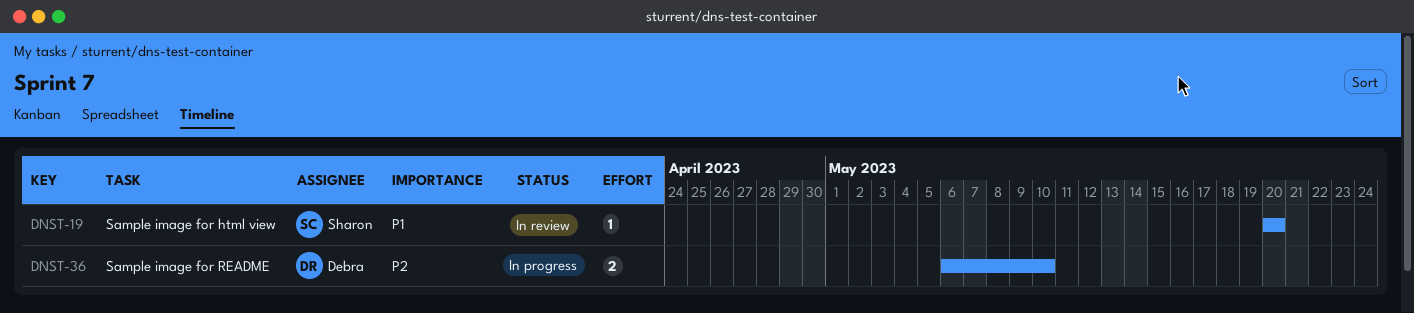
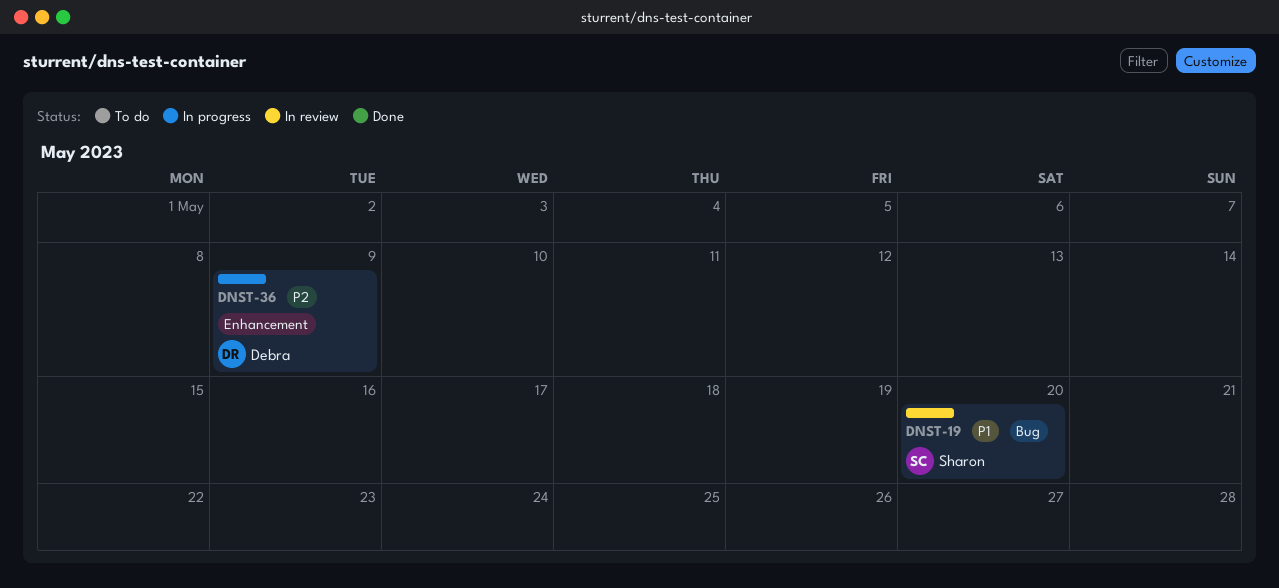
DNST-36, due: May 10 -> May 9

